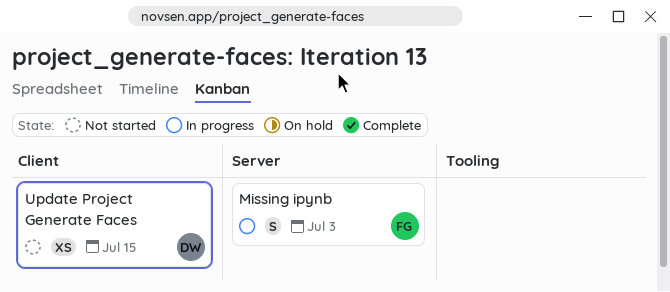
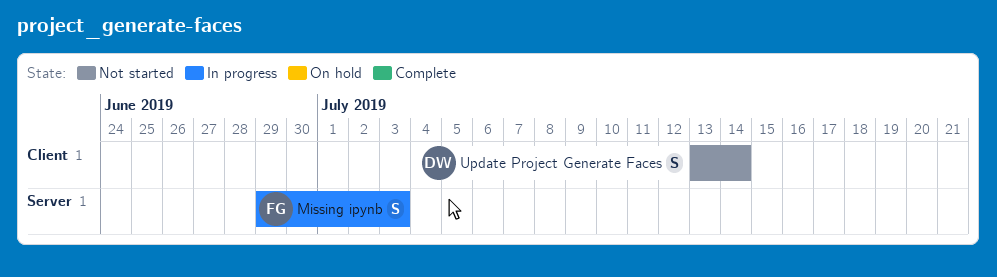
Update Project Generate Faces, estimate: XS -> S
Update Project Generate Faces, due: Jul 15 -> Jul 14

